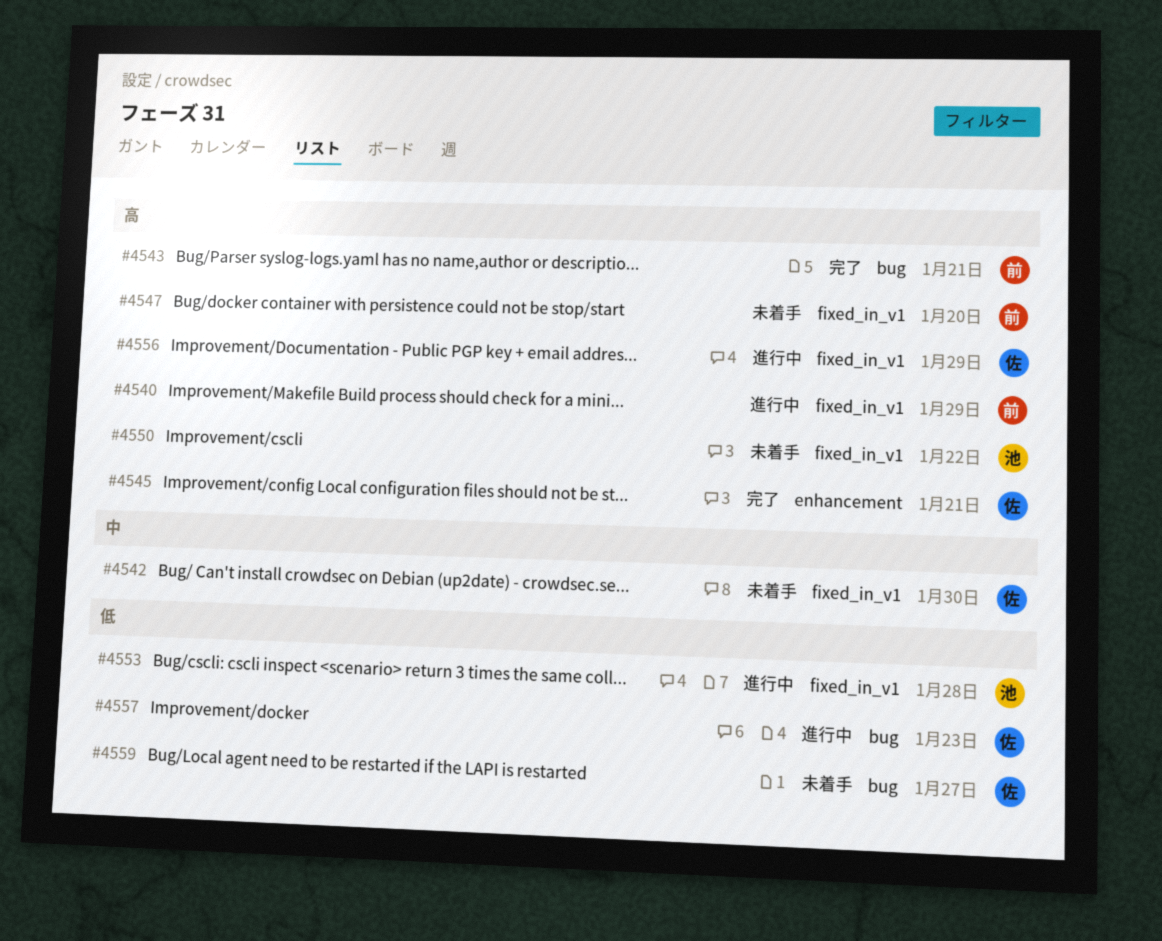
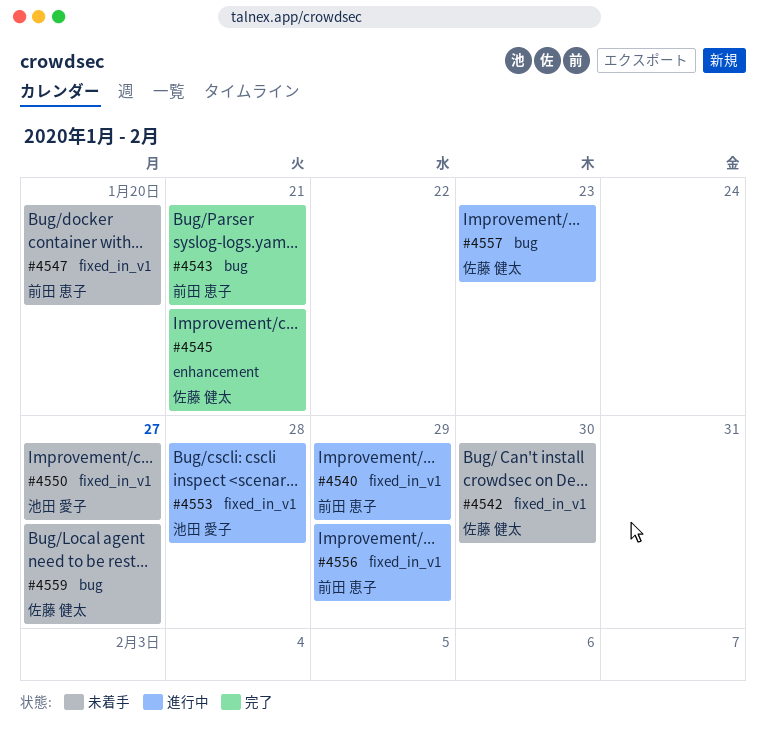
#4550, due: Jan 22 -> Jan 27
#4556, owner: 佐藤 健太 -> 前田 恵子

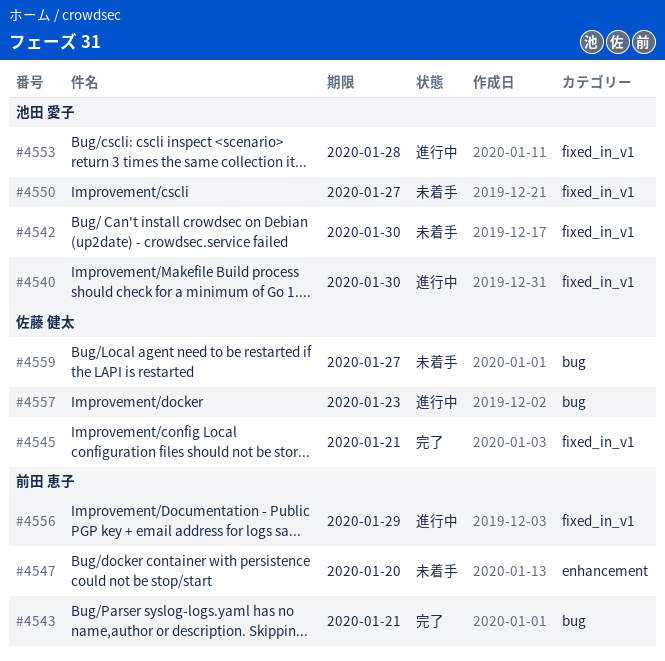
#4540, owner: 前田 恵子 -> 池田 愛子
#4540, due: Jan 29 -> Jan 30
#4542, owner: 佐藤 健太 -> 池田 愛子
#4545, label: enhancement -> fixed_in_v1
#4547, label: fixed_in_v1 -> enhancement

